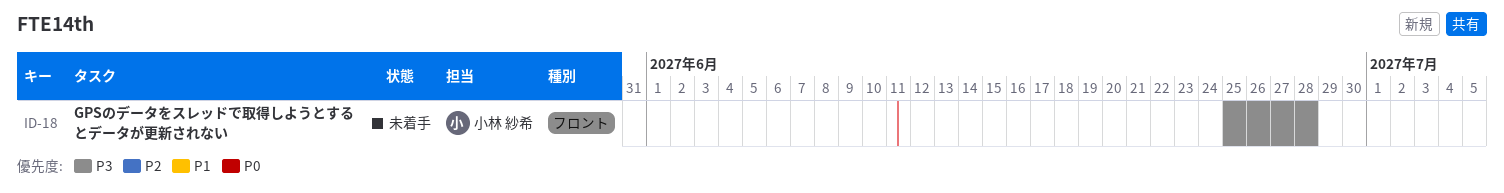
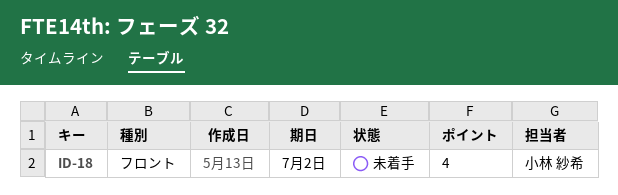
ID-18, due: Jun 28 -> Jul 2

